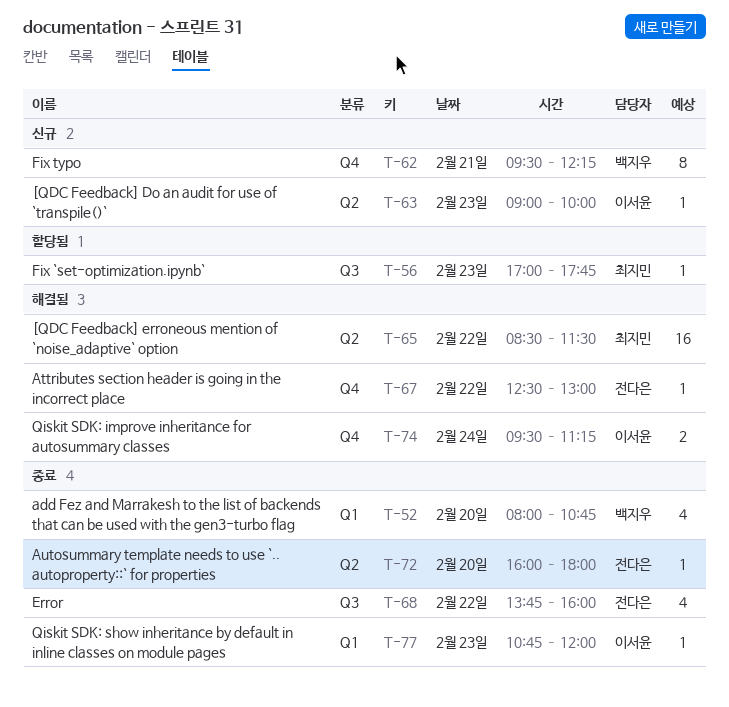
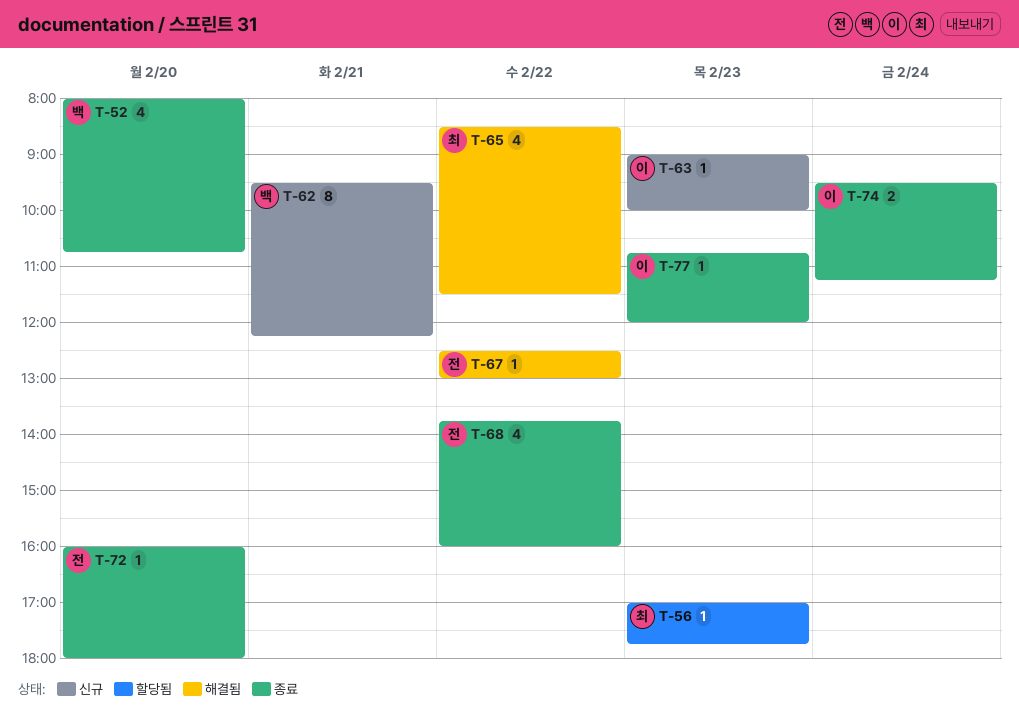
T-65, estimate: 16 -> 4
T-74, status: 해결됨 -> 종료

